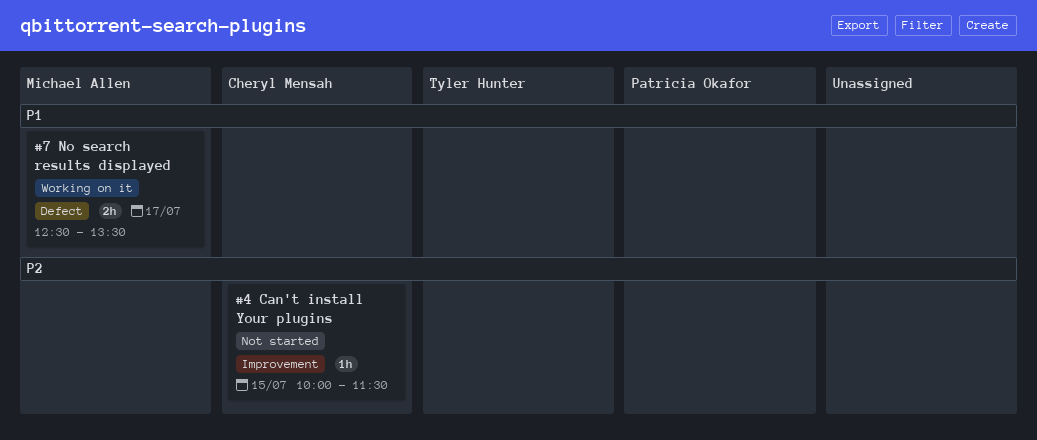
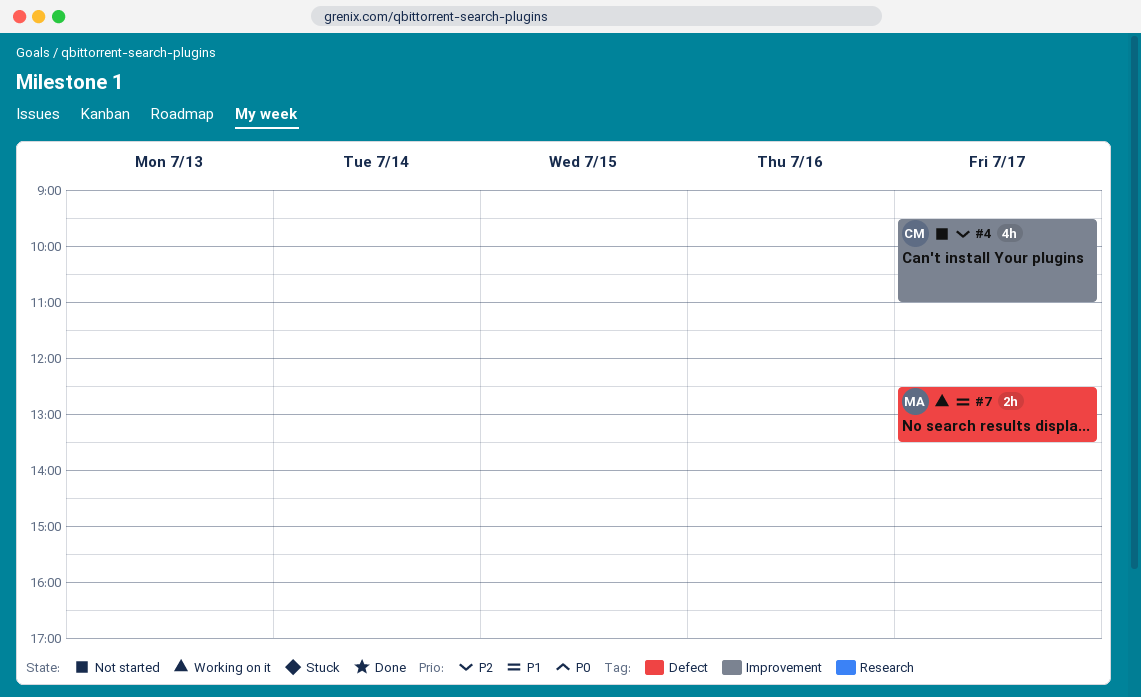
#4, estimate: 1h -> 4h
#4, day: Jul 15 -> Jul 17
#4, begins: 10:00 -> 09:30
#4, ends: 11:30 -> 11:00

